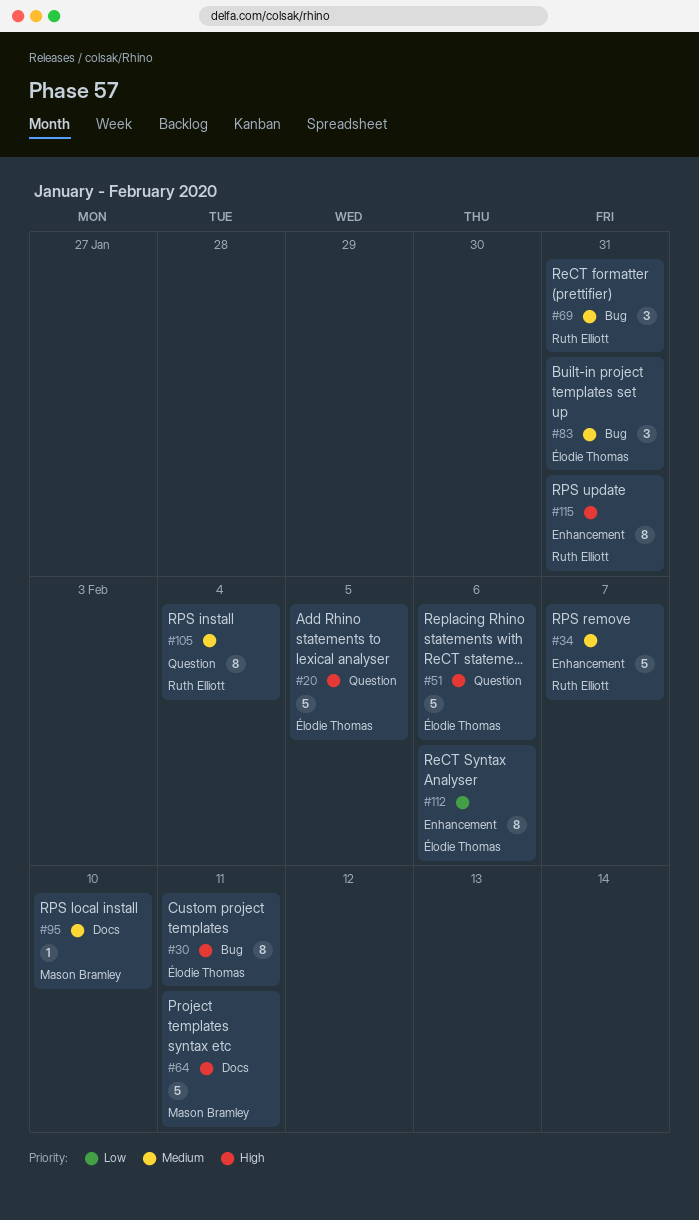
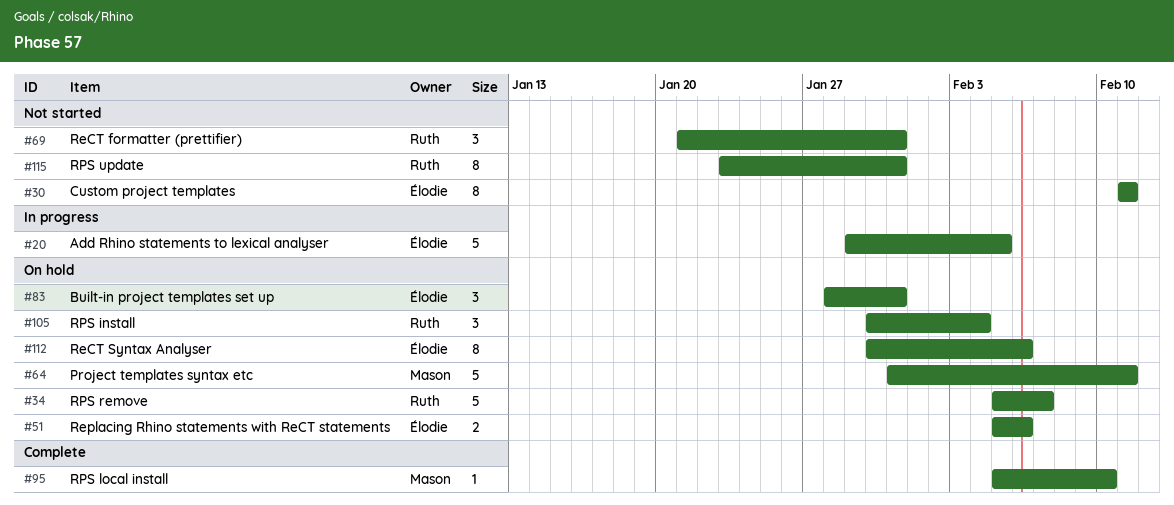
#51, estimate: 5 -> 2
#105, estimate: 8 -> 3

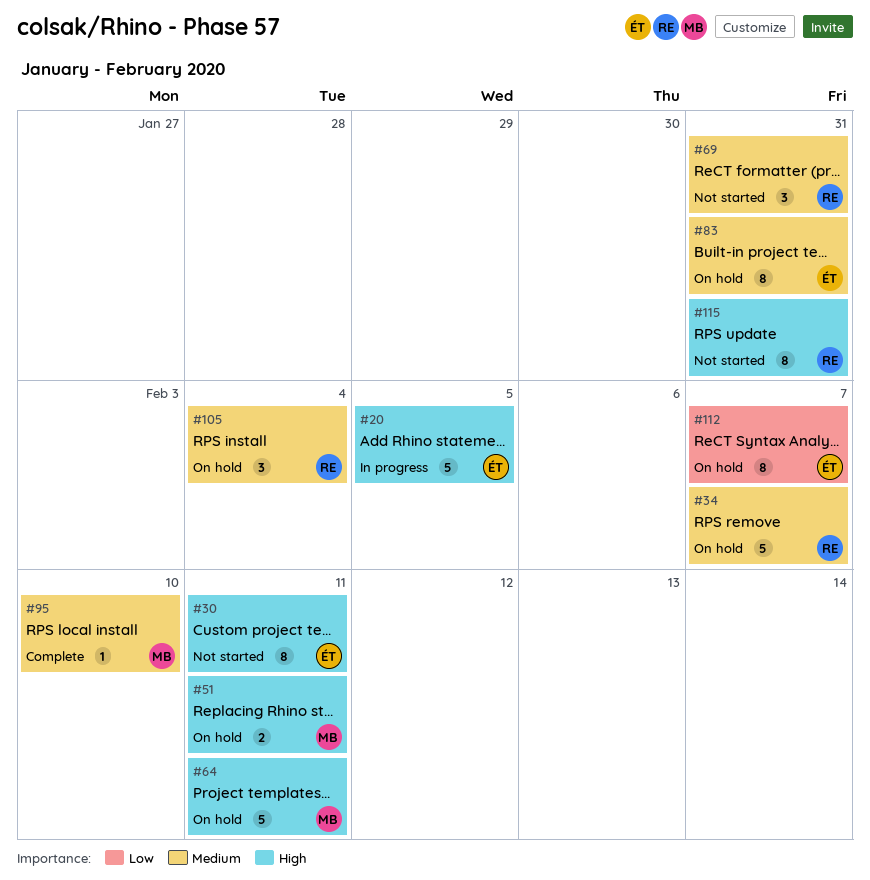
#51, owner: Élodie -> Mason
#51, due: Feb 6 -> Feb 11
#83, estimate: 3 -> 8
#112, due: Feb 6 -> Feb 7

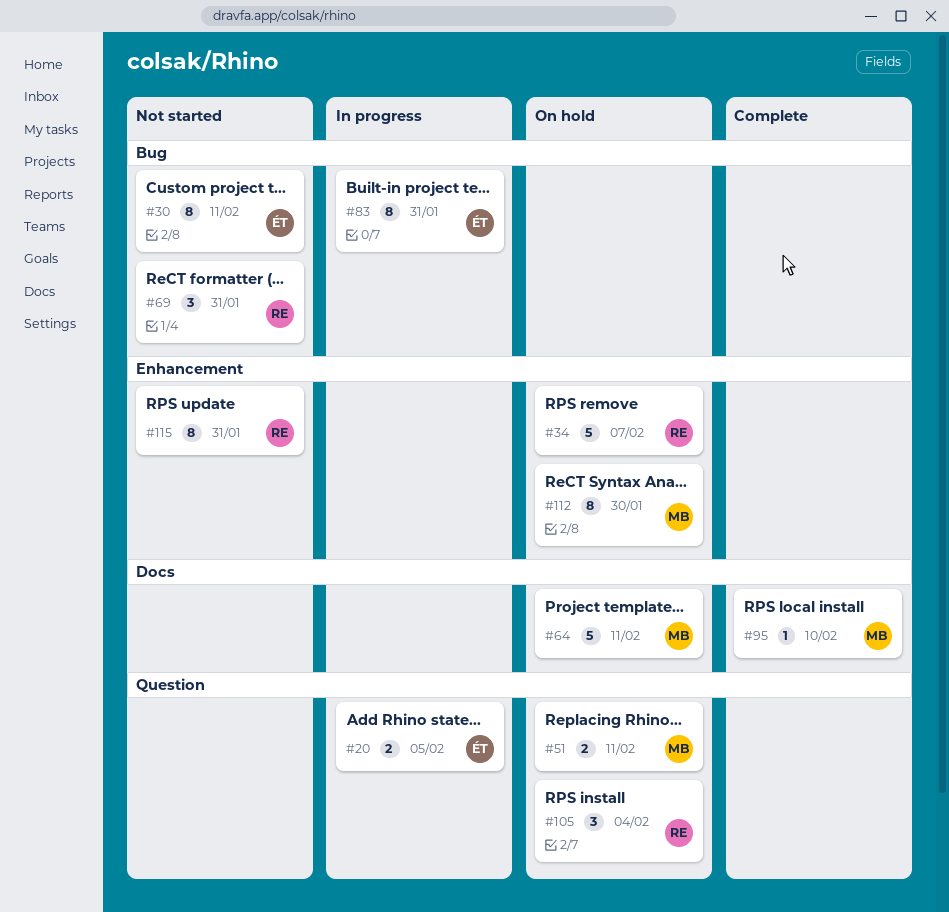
#20, estimate: 5 -> 2
#83, status: On hold -> In progress
#112, owner: ÉT -> MB
#112, due: Feb 7 -> Jan 30

